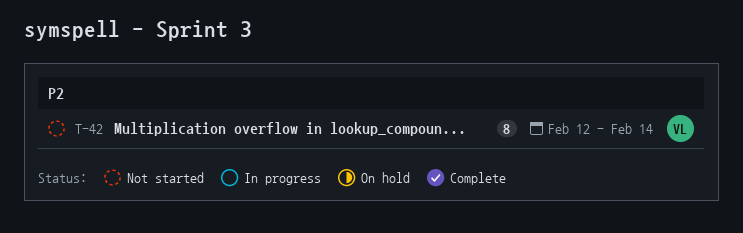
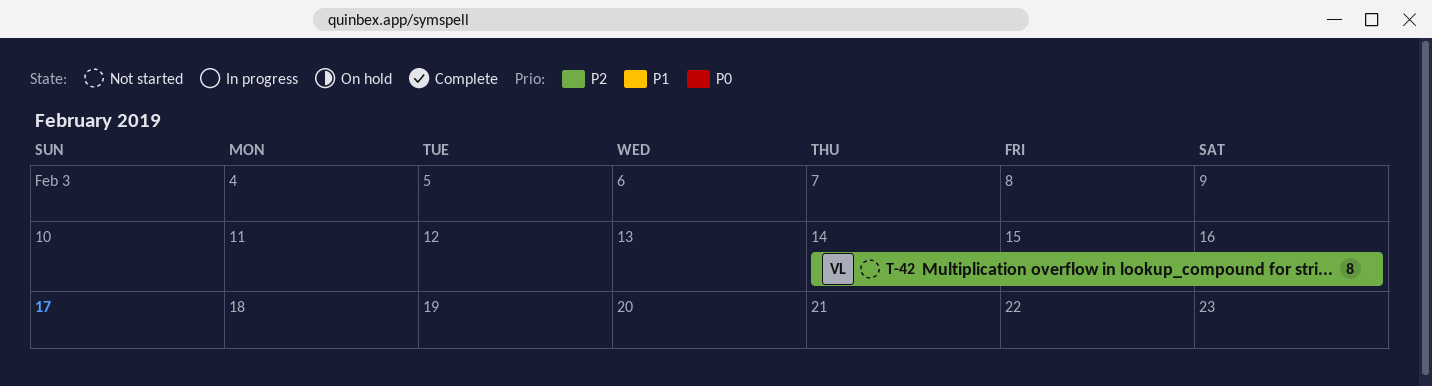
T-42, start: Feb 12 -> Feb 14
T-42, due: Feb 14 -> Feb 16

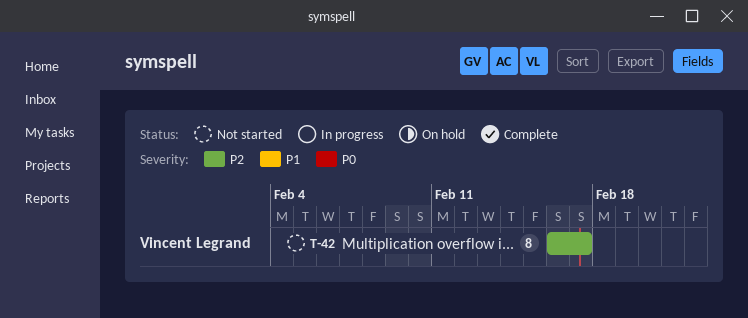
T-42, start: Feb 14 -> Feb 16
T-42, due: Feb 16 -> Feb 17

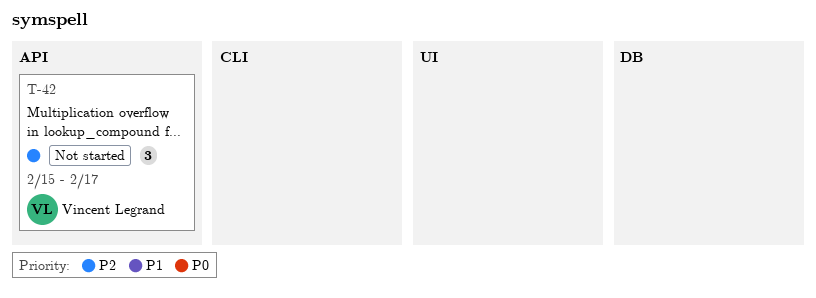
T-42, estimate: 8 -> 3
T-42, start: Feb 16 -> Feb 15

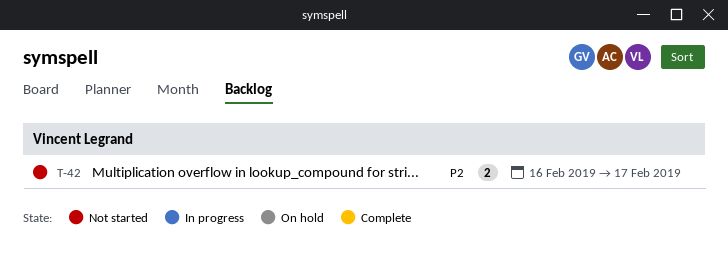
T-42, estimate: 3 -> 2
T-42, start: Feb 15 -> Feb 16

